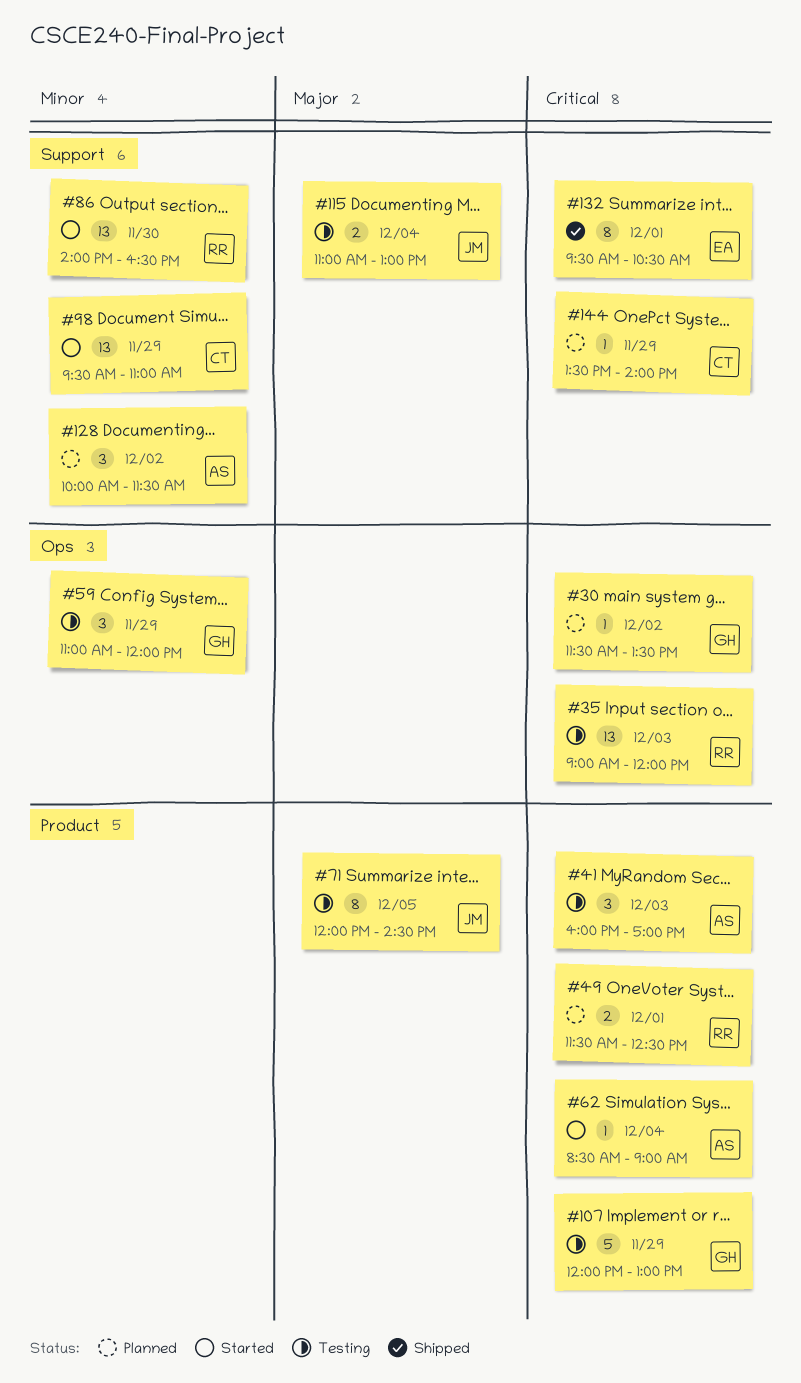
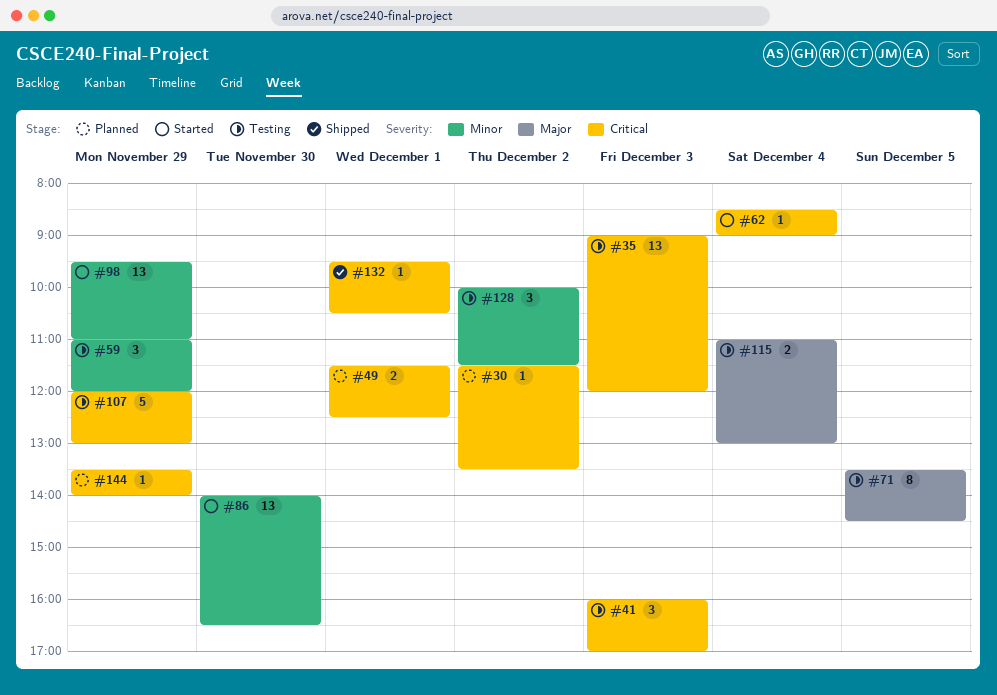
#71, begins: 12:00 -> 13:30
#128, status: Planned -> Testing
#132, estimate: 8 -> 1

